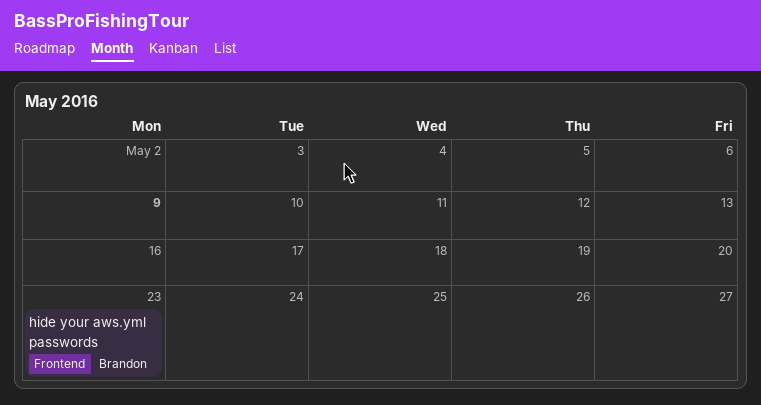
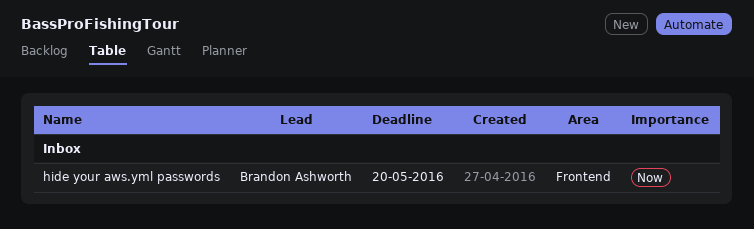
hide your aws.yml passwords, due: May 23 -> May 20

